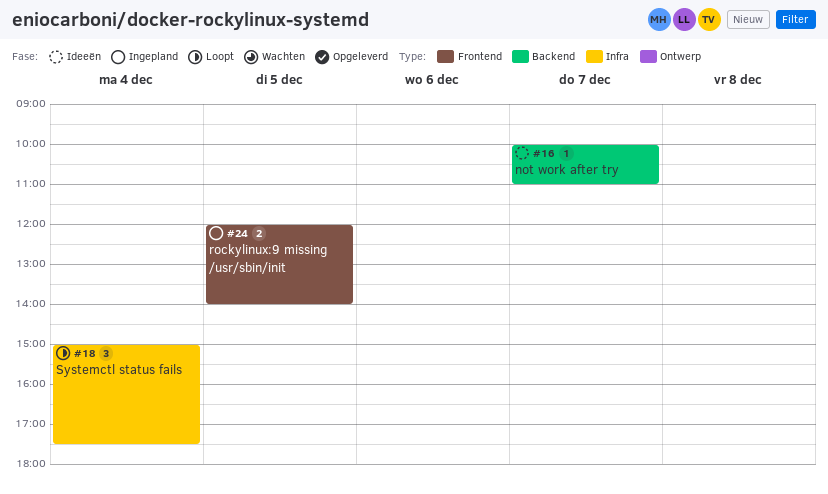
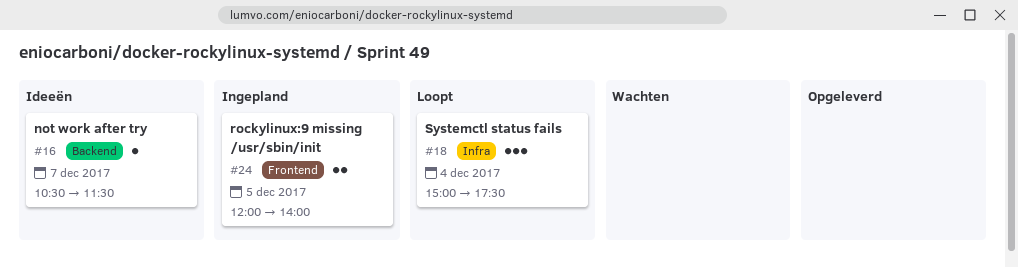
#16, begins: 10:00 -> 10:30
#16, ends: 11:00 -> 11:30

